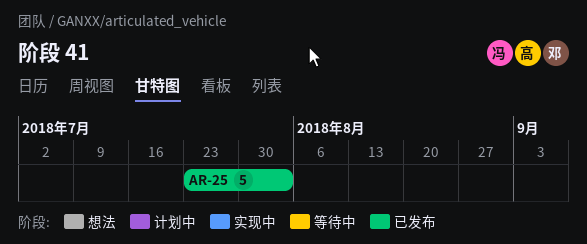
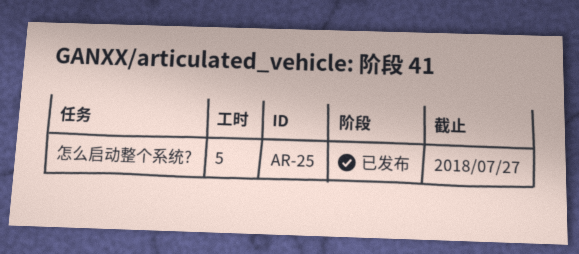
AR-25, due: Aug 3 -> Jul 27

